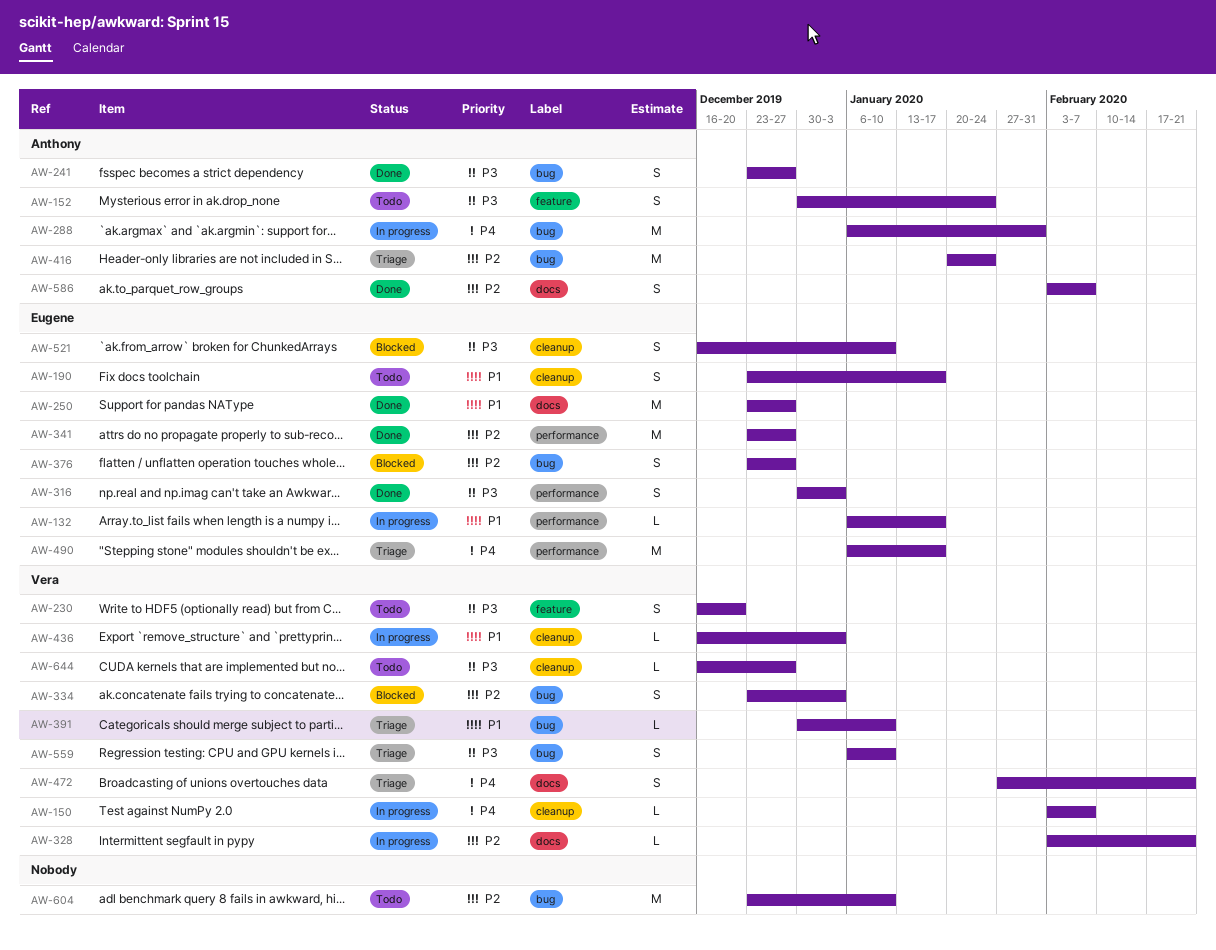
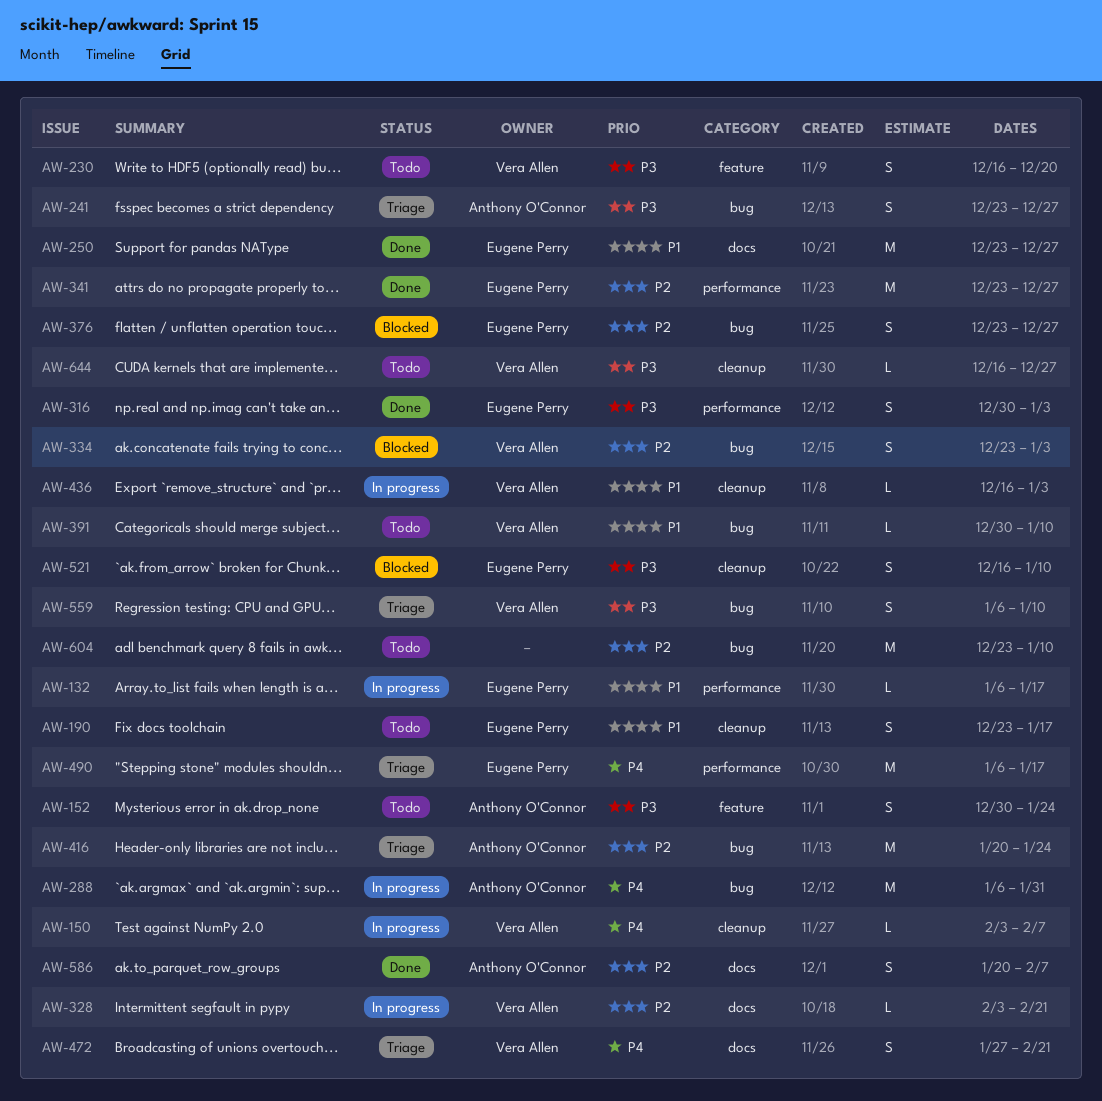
AW-241, status: Done -> Triage
AW-391, status: Triage -> Todo
AW-586, start: Feb 3 -> Jan 20

